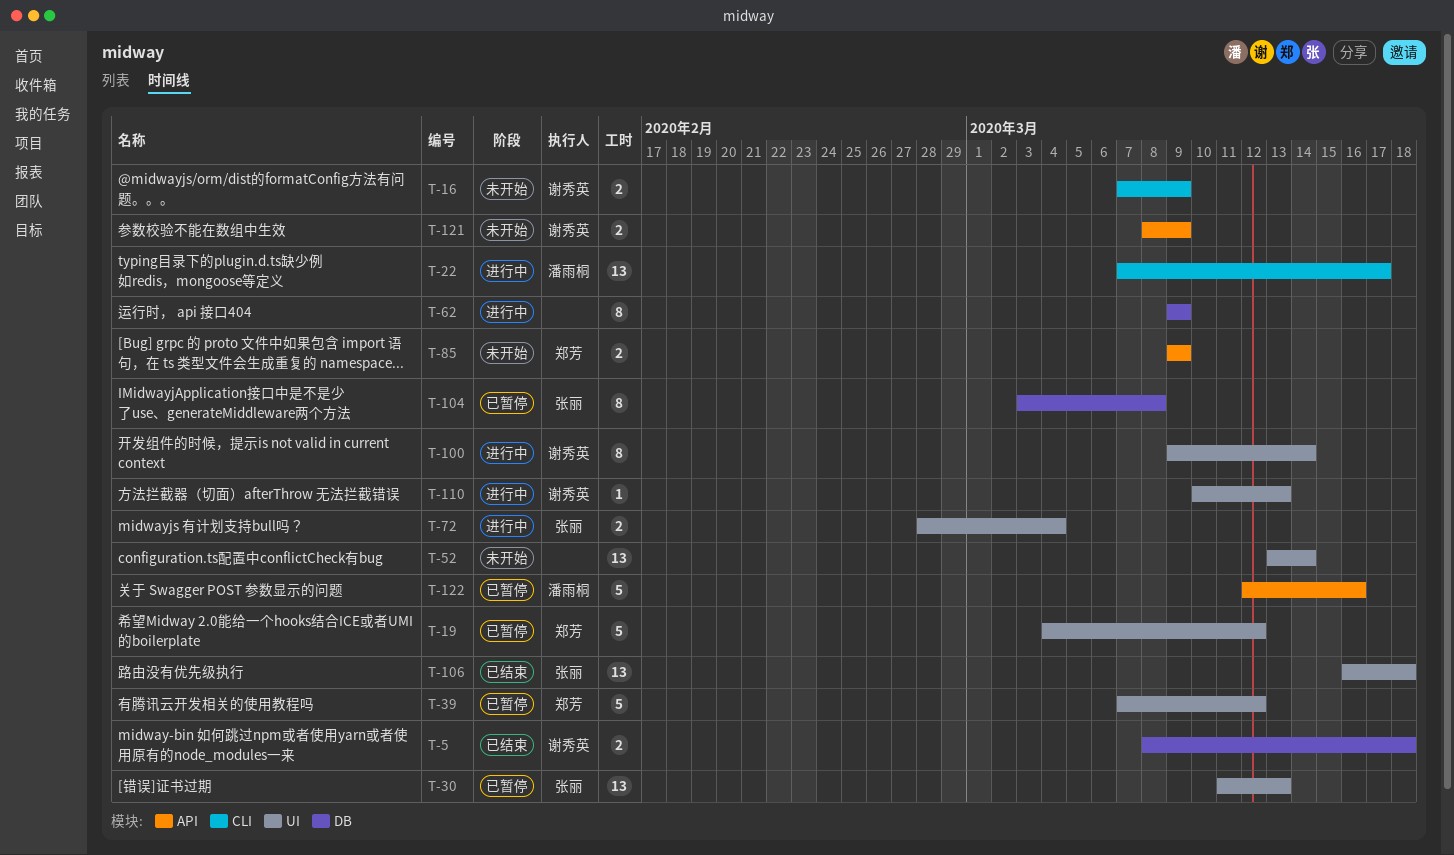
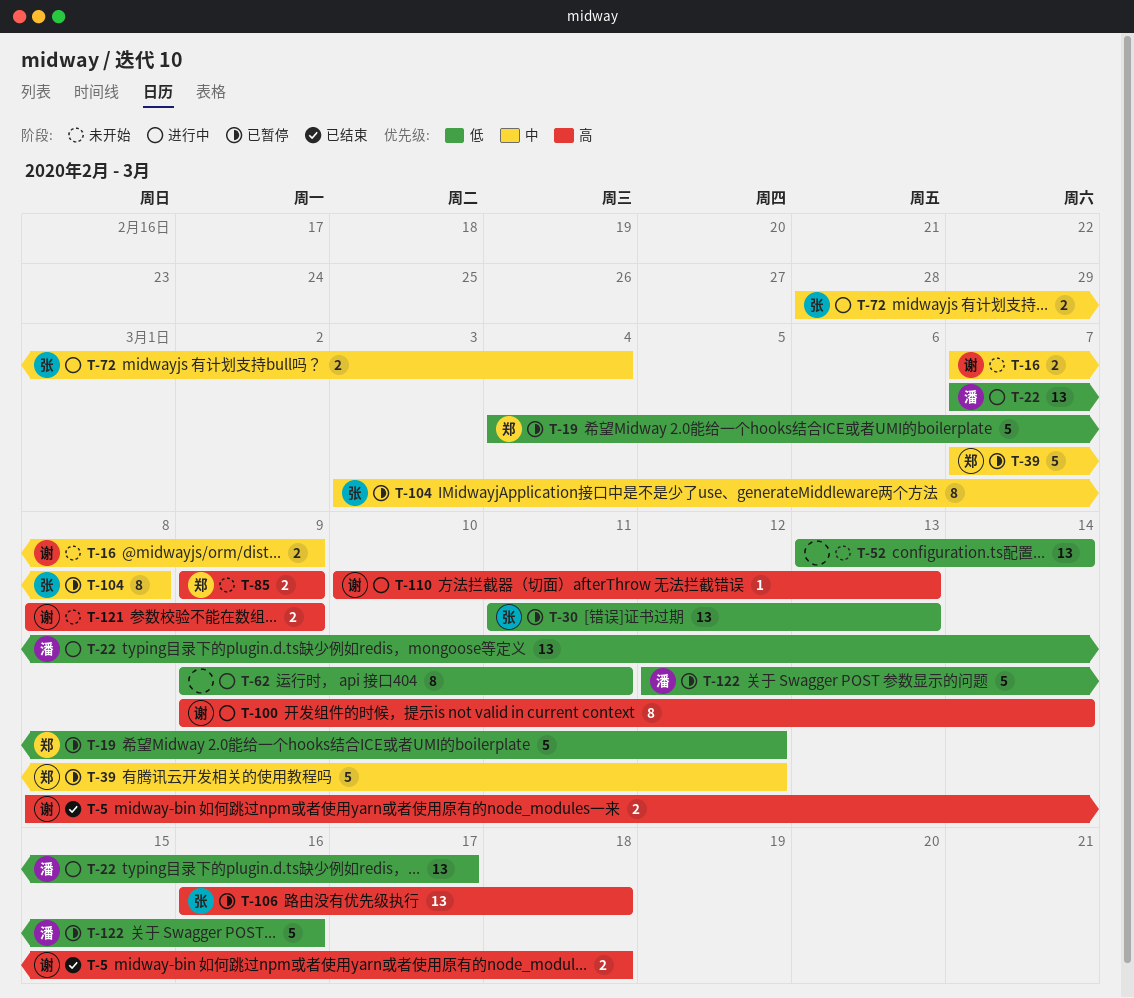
T-62, due: Mar 9 -> Mar 11
T-106, status: 已结束 -> 已暂停

